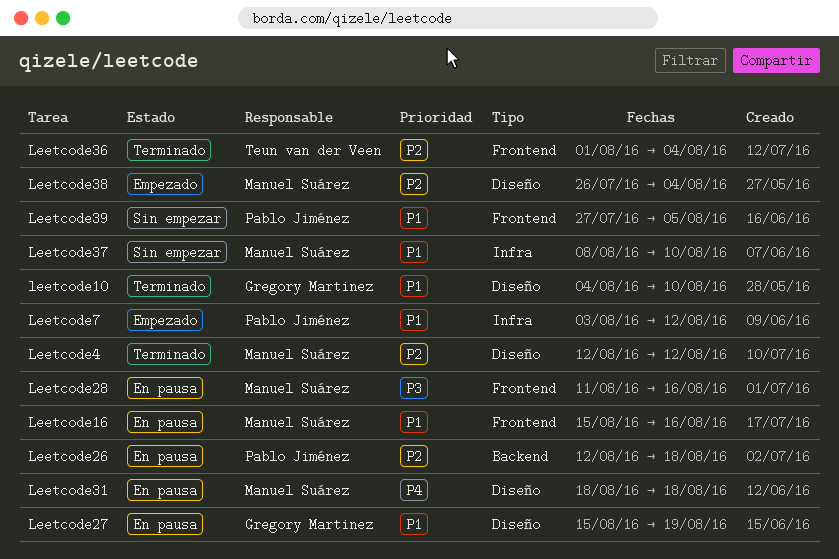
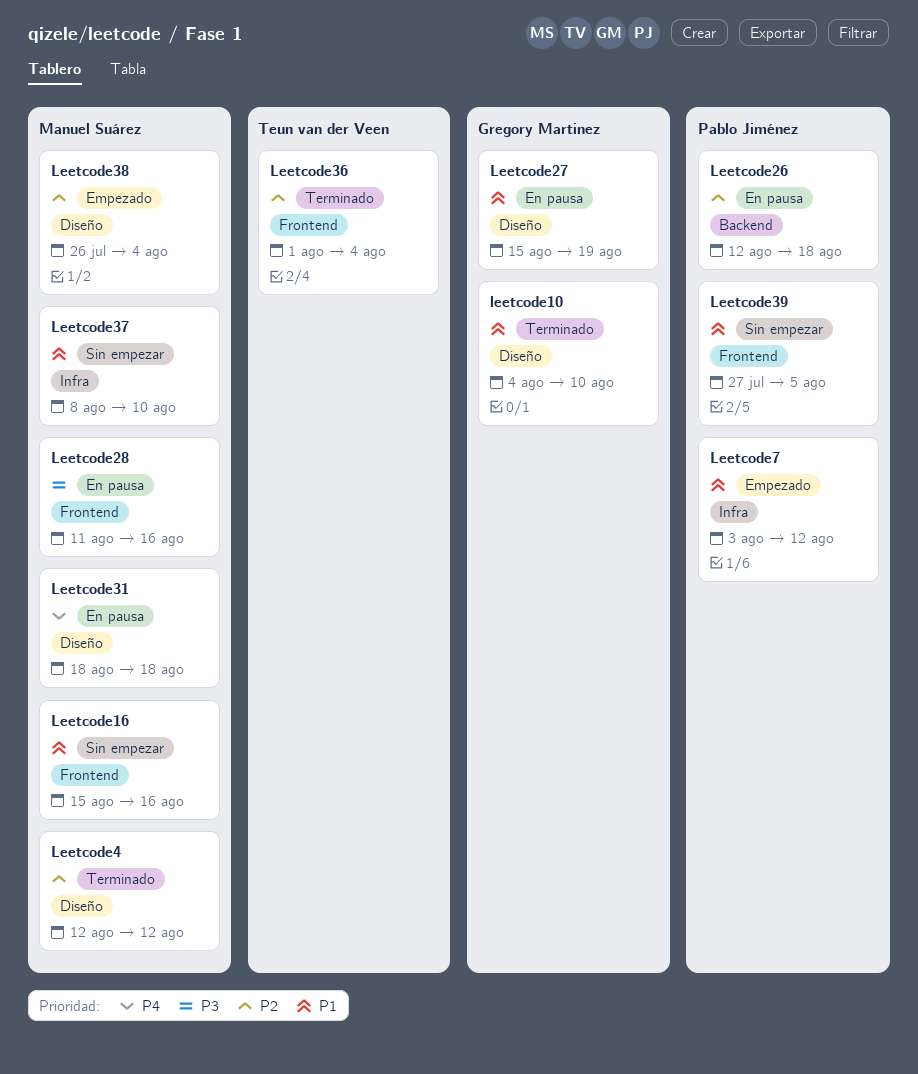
Leetcode16, status: En pausa -> Sin empezar

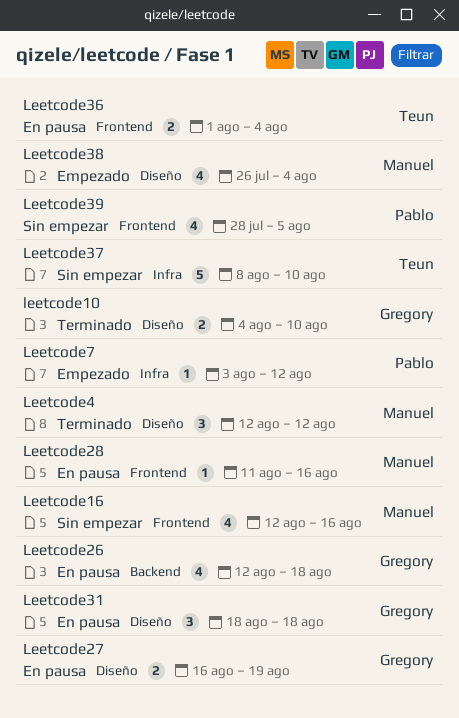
Leetcode16, start: Aug 15 -> Aug 12
Leetcode26, owner: Pablo Jiménez -> Gregory Martinez
Leetcode27, start: Aug 15 -> Aug 16
Leetcode31, owner: Manuel Suárez -> Gregory Martinez
Leetcode36, status: Terminado -> En pausa
Leetcode37, owner: Manuel Suárez -> Teun van der Veen
Leetcode39, start: Jul 27 -> Jul 28

